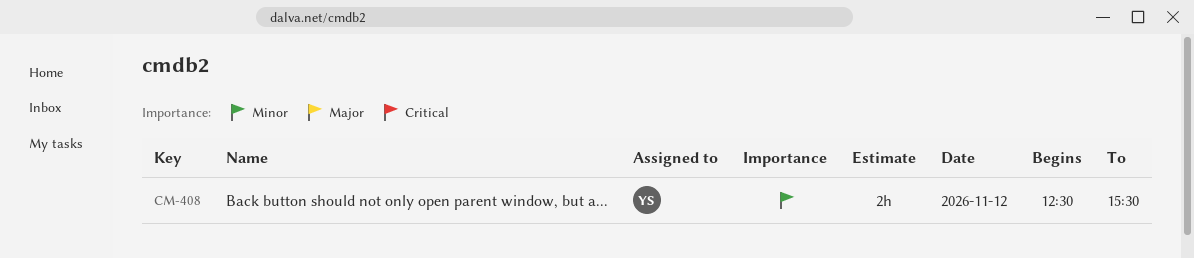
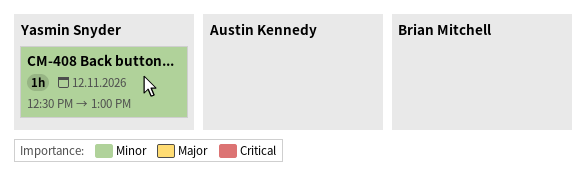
CM-408, estimate: 2h -> 1h
CM-408, ends: 15:30 -> 13:00

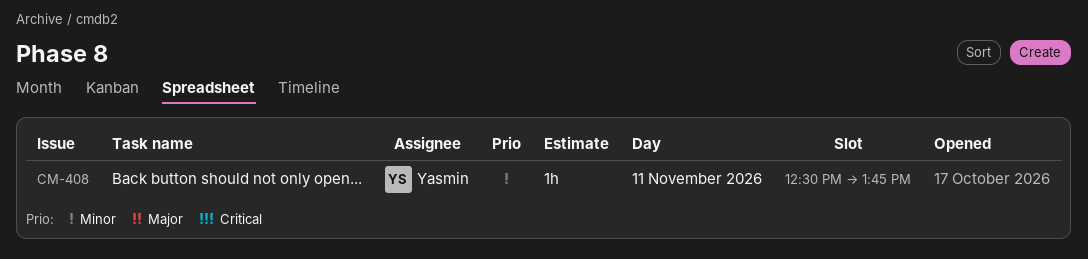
CM-408, day: Nov 12 -> Nov 11
CM-408, ends: 13:00 -> 13:45

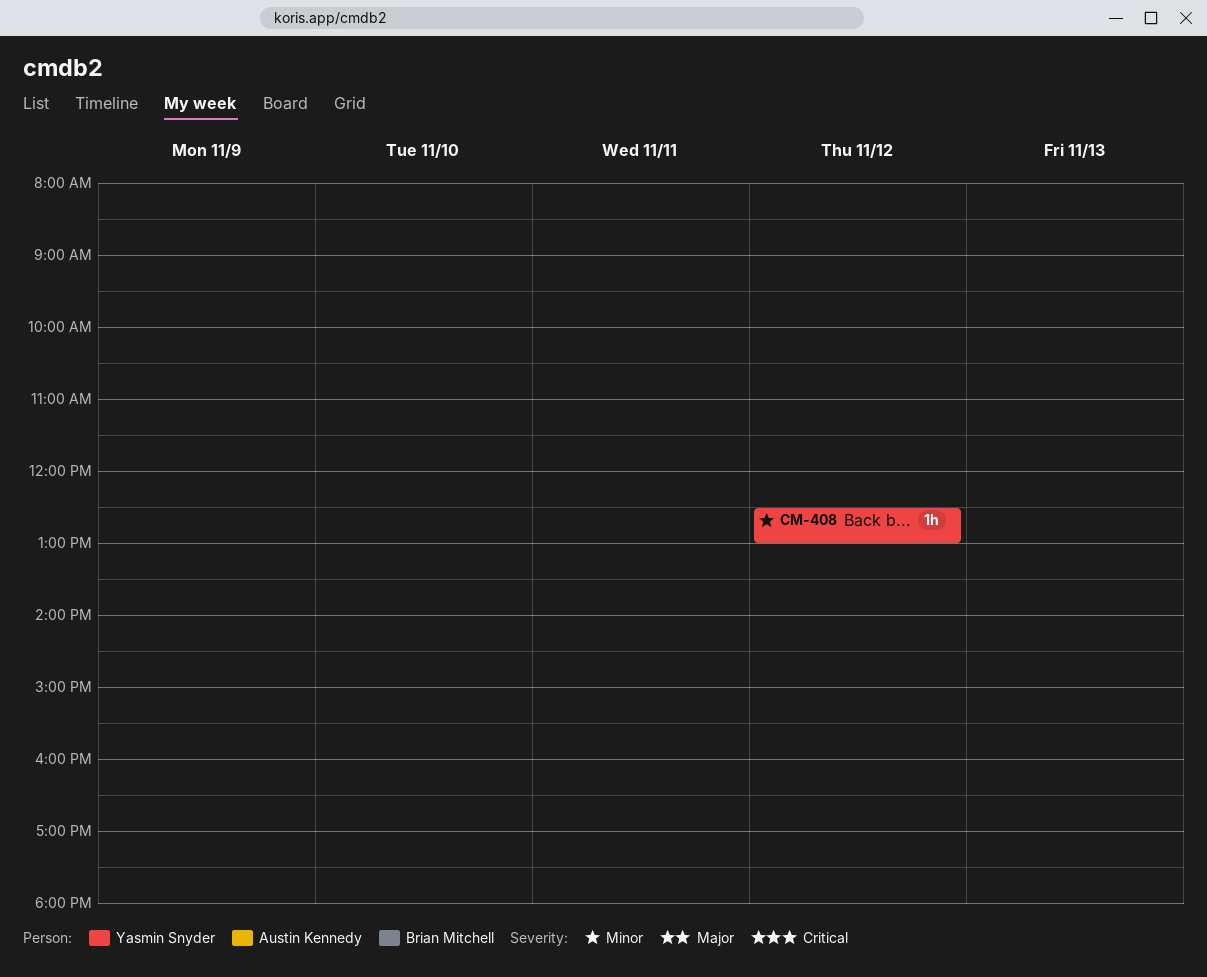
CM-408, day: Nov 11 -> Nov 12
CM-408, ends: 13:45 -> 13:00

